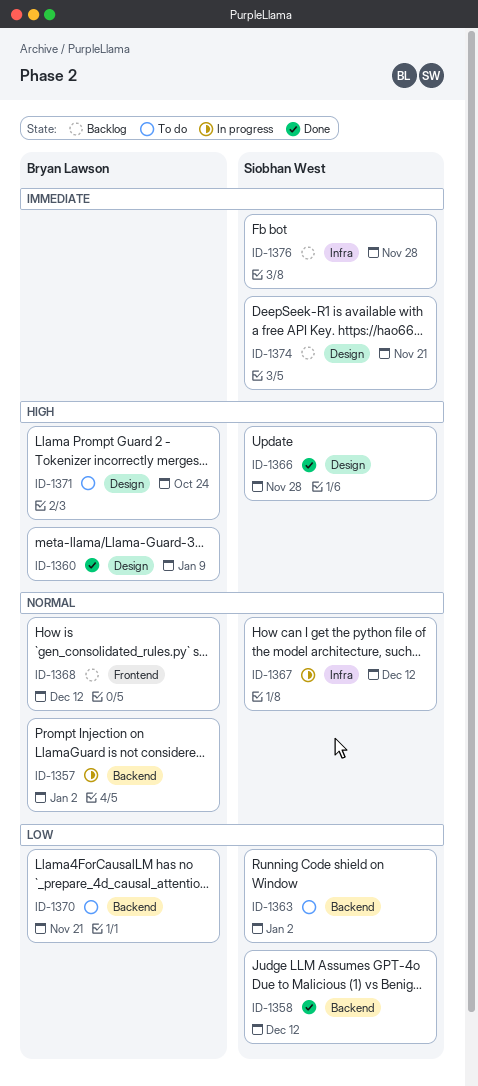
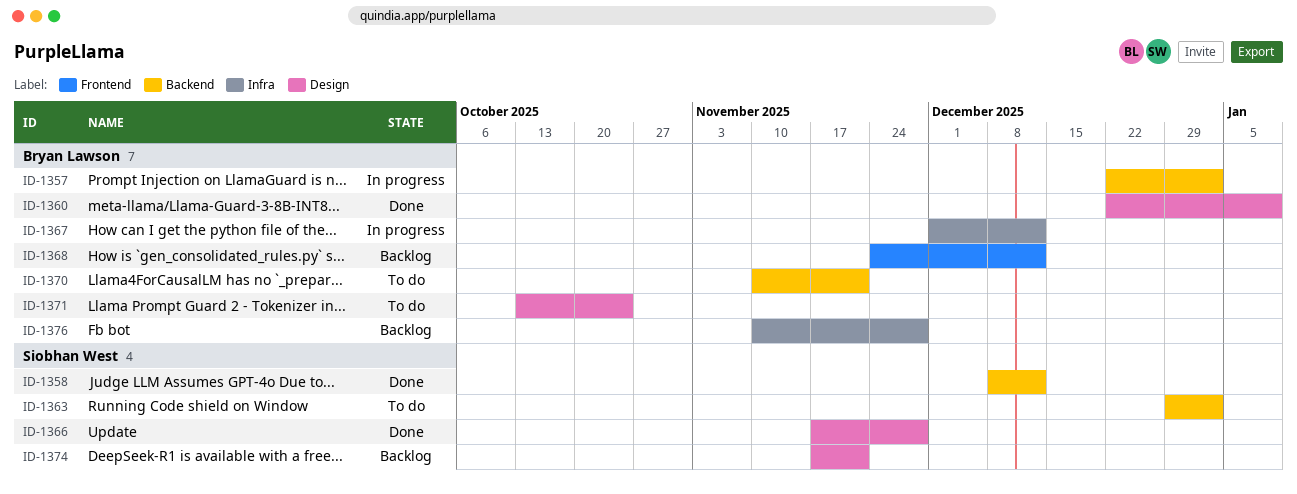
ID-1367, owner: Siobhan West -> Bryan Lawson
ID-1376, owner: Siobhan West -> Bryan Lawson

